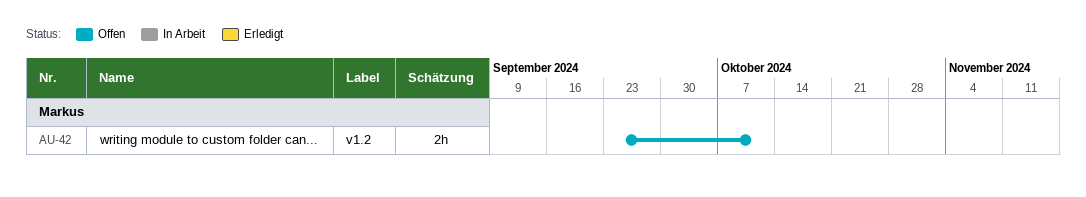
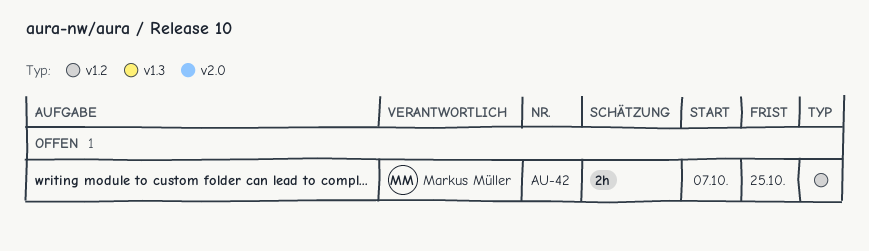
AU-42, start: Sep 23 -> Oct 7
AU-42, due: Oct 11 -> Oct 25

